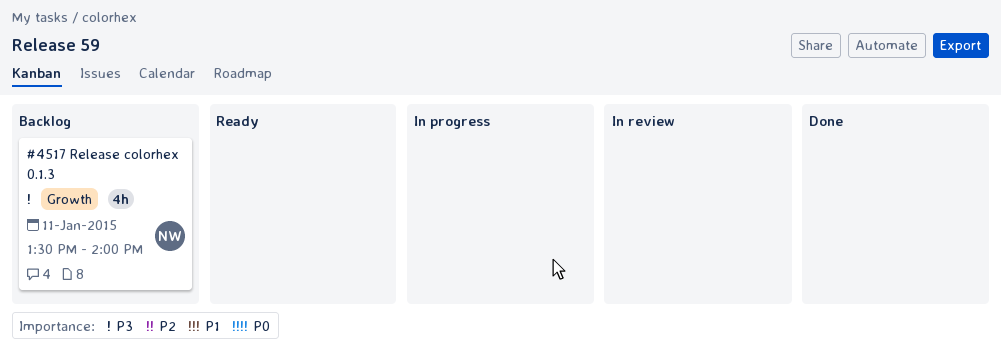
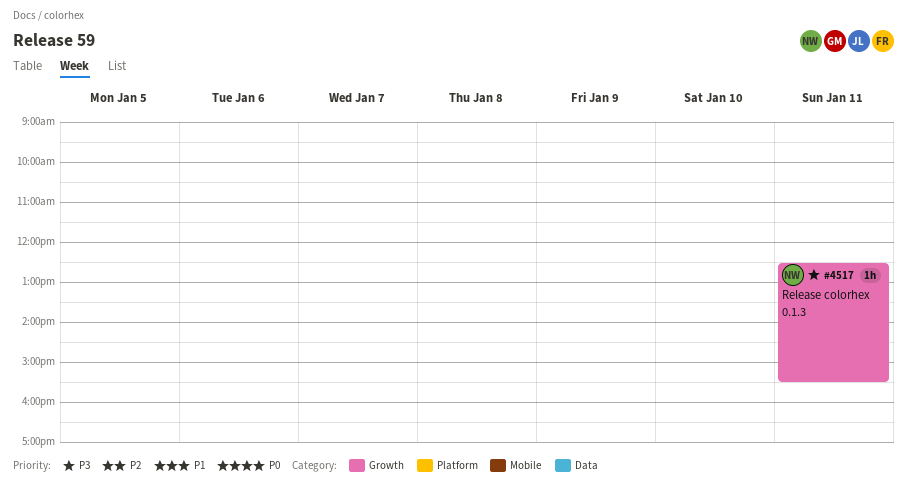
#4517, estimate: 4h -> 1h
#4517, begins: 13:30 -> 12:30
#4517, ends: 14:00 -> 15:30

